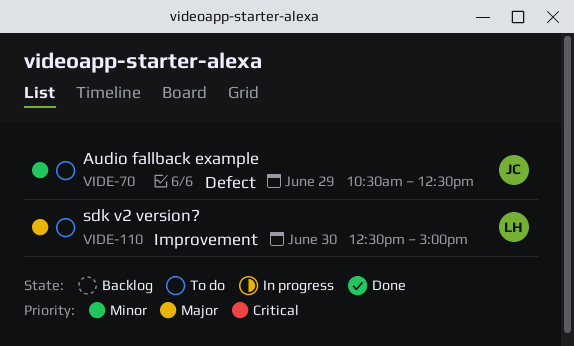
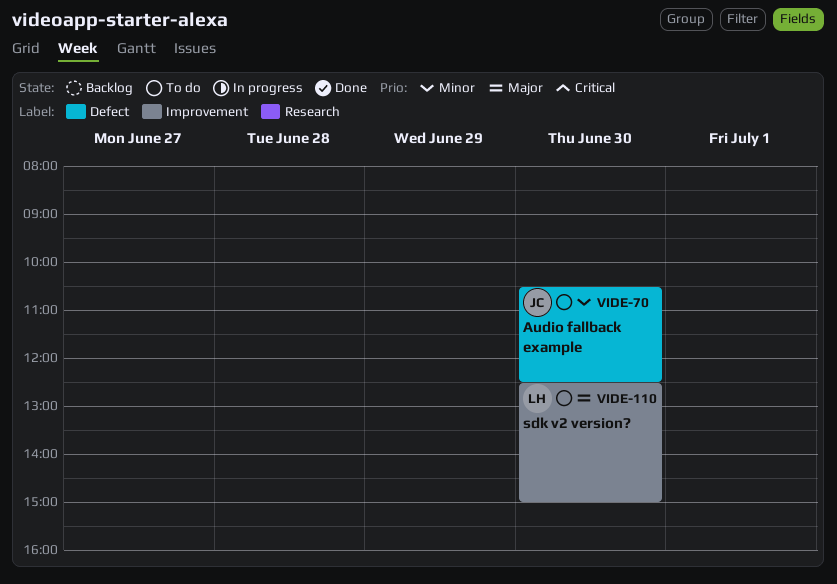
VIDE-70, day: Jun 29 -> Jun 30

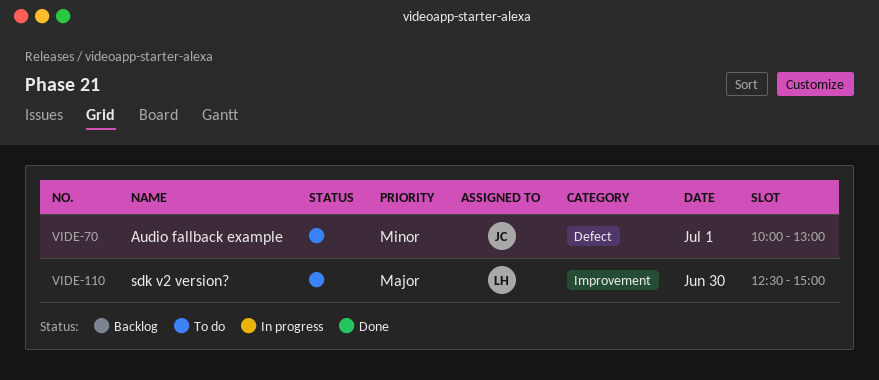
VIDE-70, day: Jun 30 -> Jul 1
VIDE-70, begins: 10:30 -> 10:00
VIDE-70, ends: 12:30 -> 13:00

